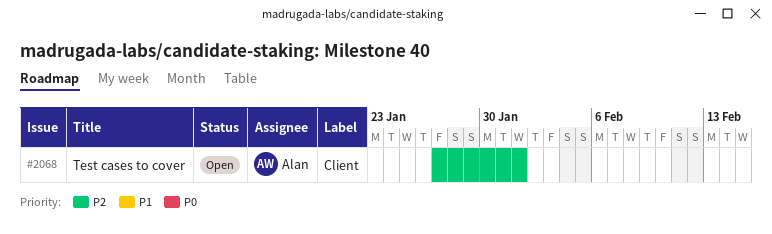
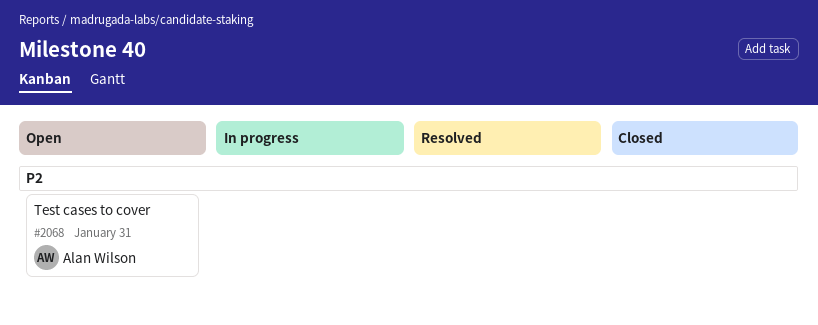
#2068, due: Feb 1 -> Jan 31

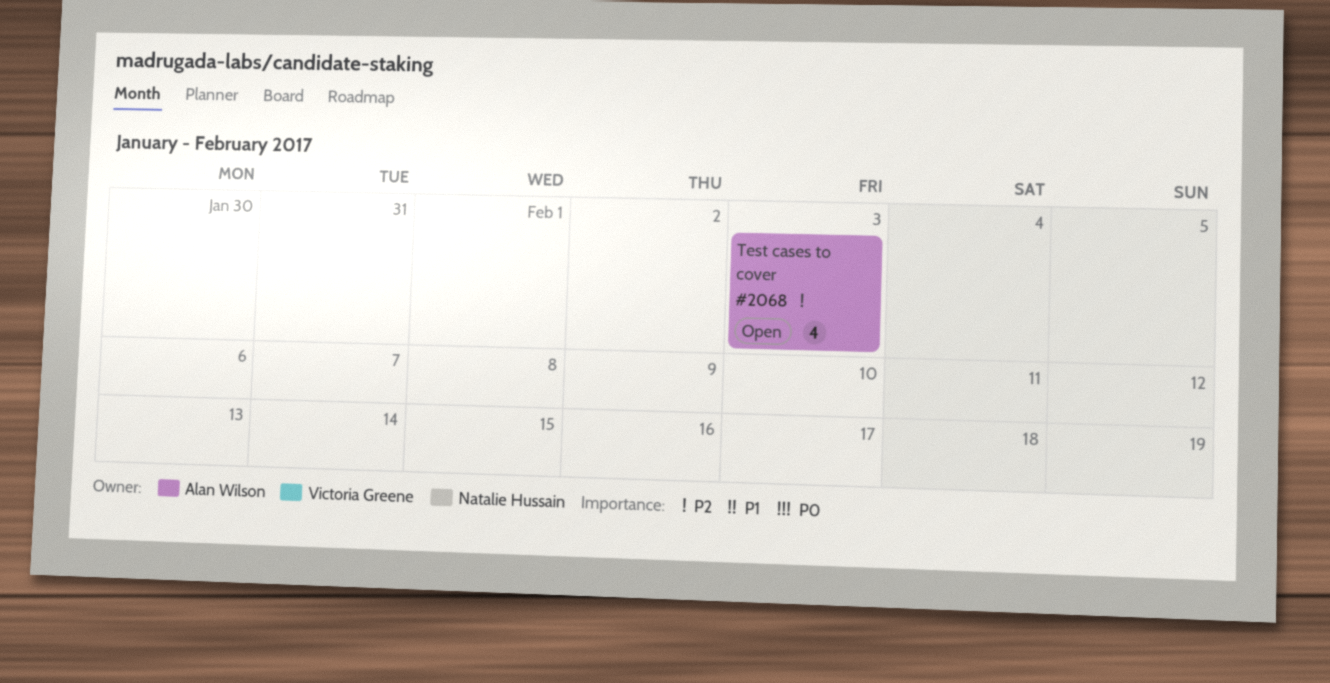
#2068, due: Jan 31 -> Feb 3

